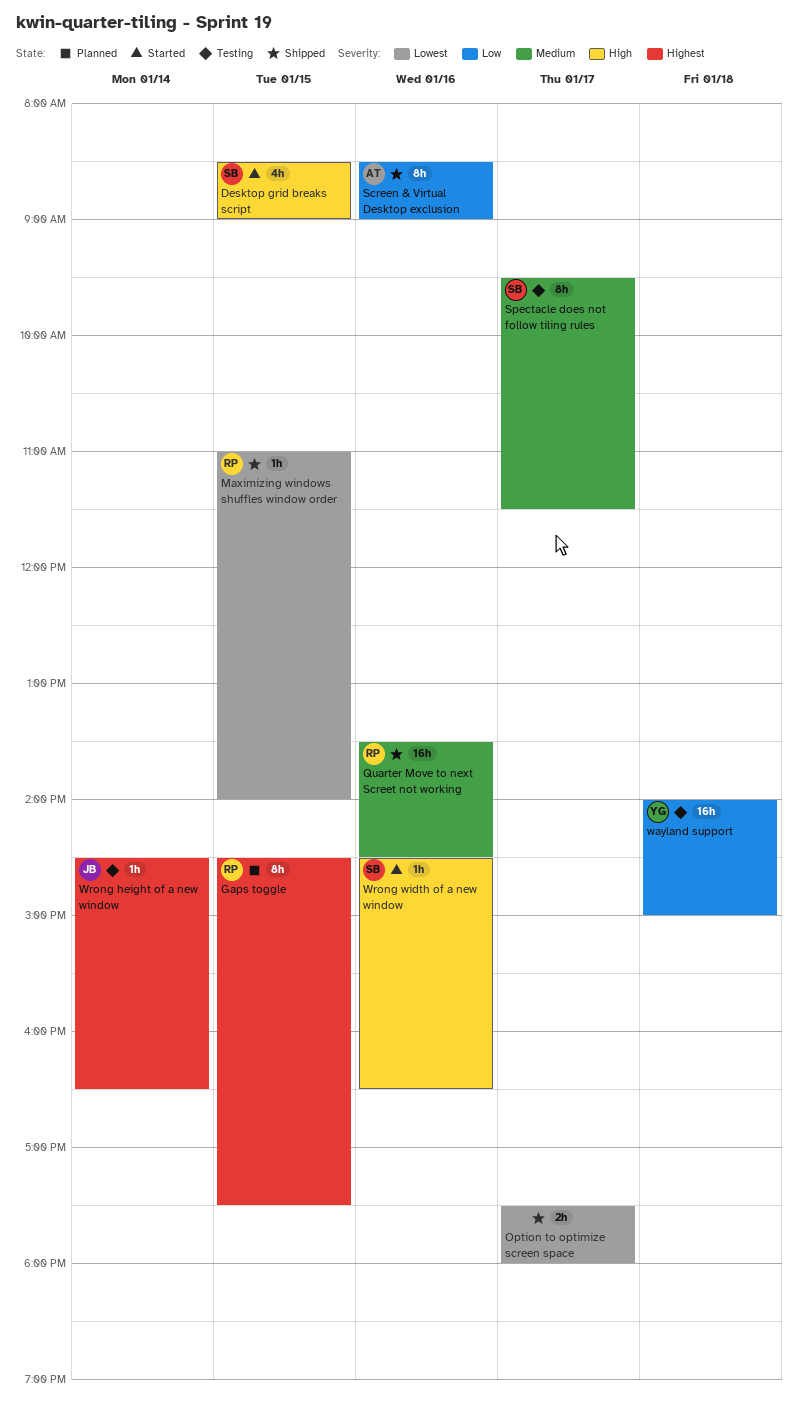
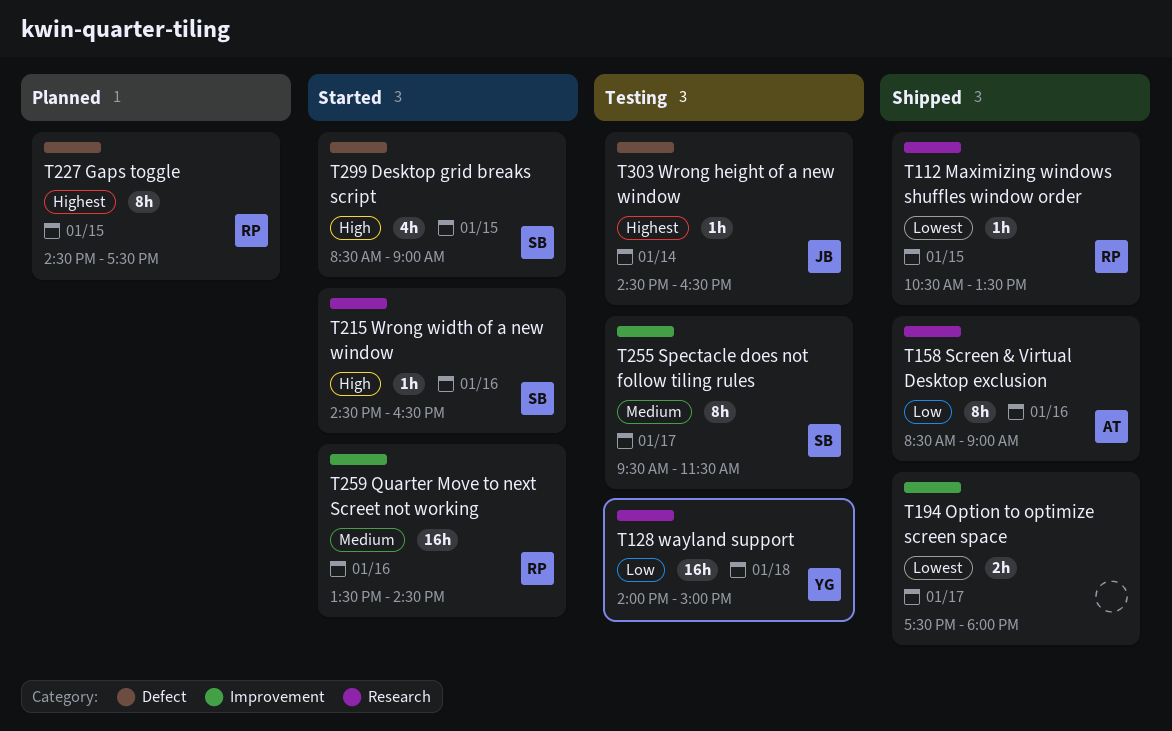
Maximizing windows shuffles window order, begins: 11:00 -> 10:30
Maximizing windows shuffles window order, ends: 14:00 -> 13:30
Quarter Move to next Screet not working, status: Shipped -> Started

